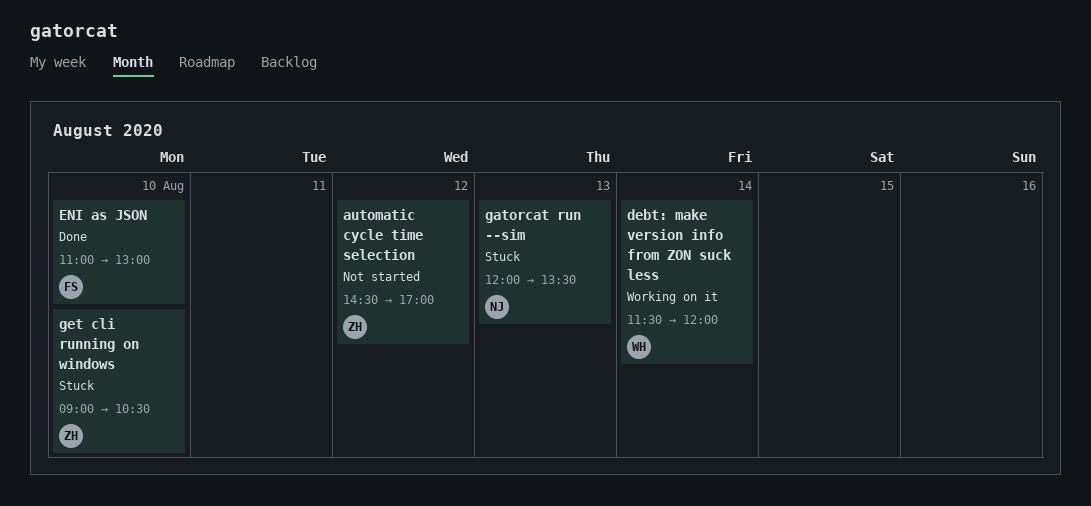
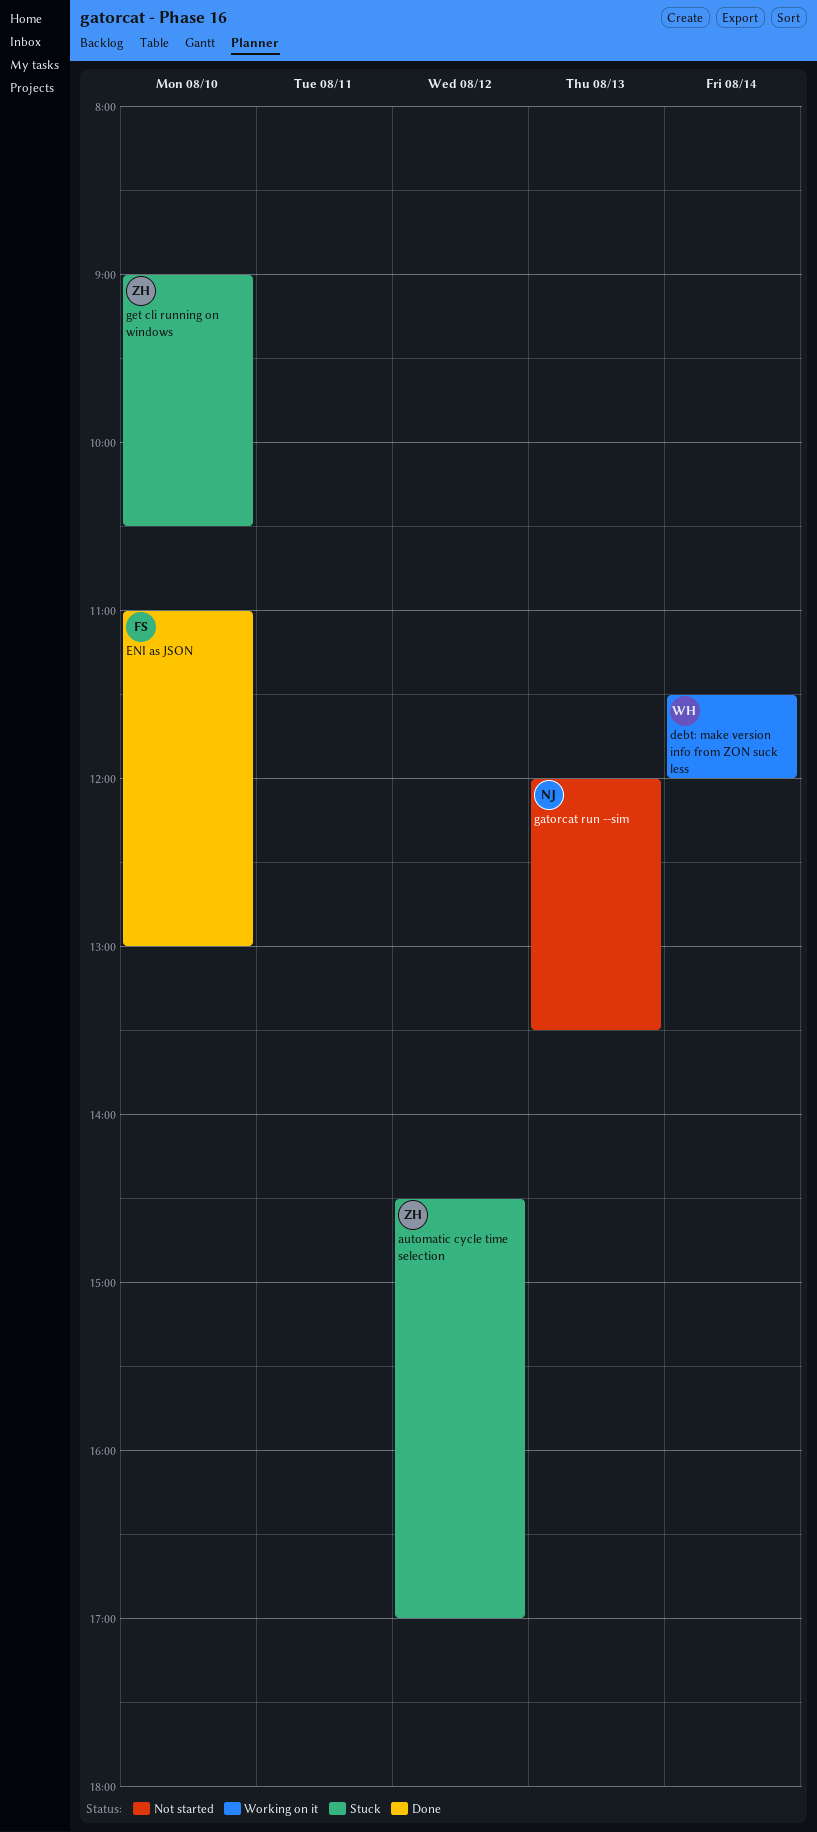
automatic cycle time selection, status: Not started -> Stuck
gatorcat run --sim, status: Stuck -> Not started

